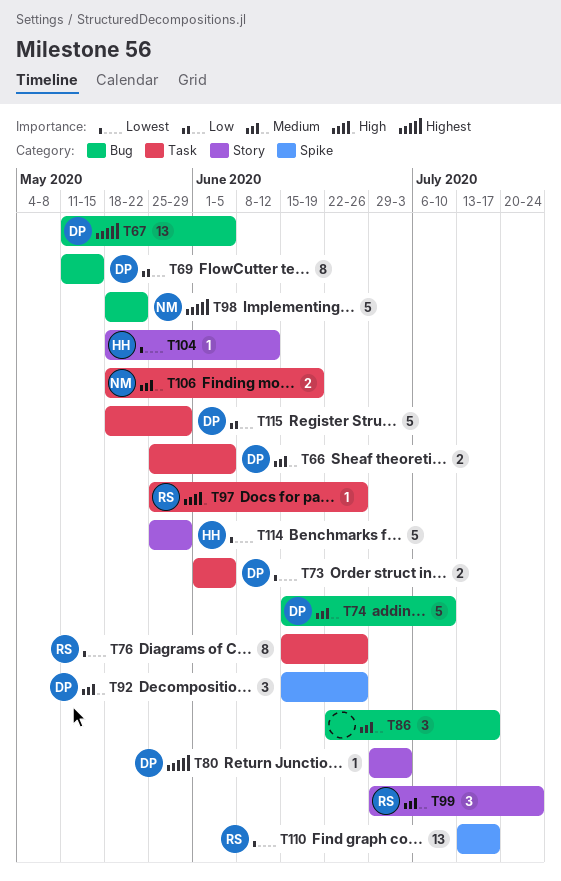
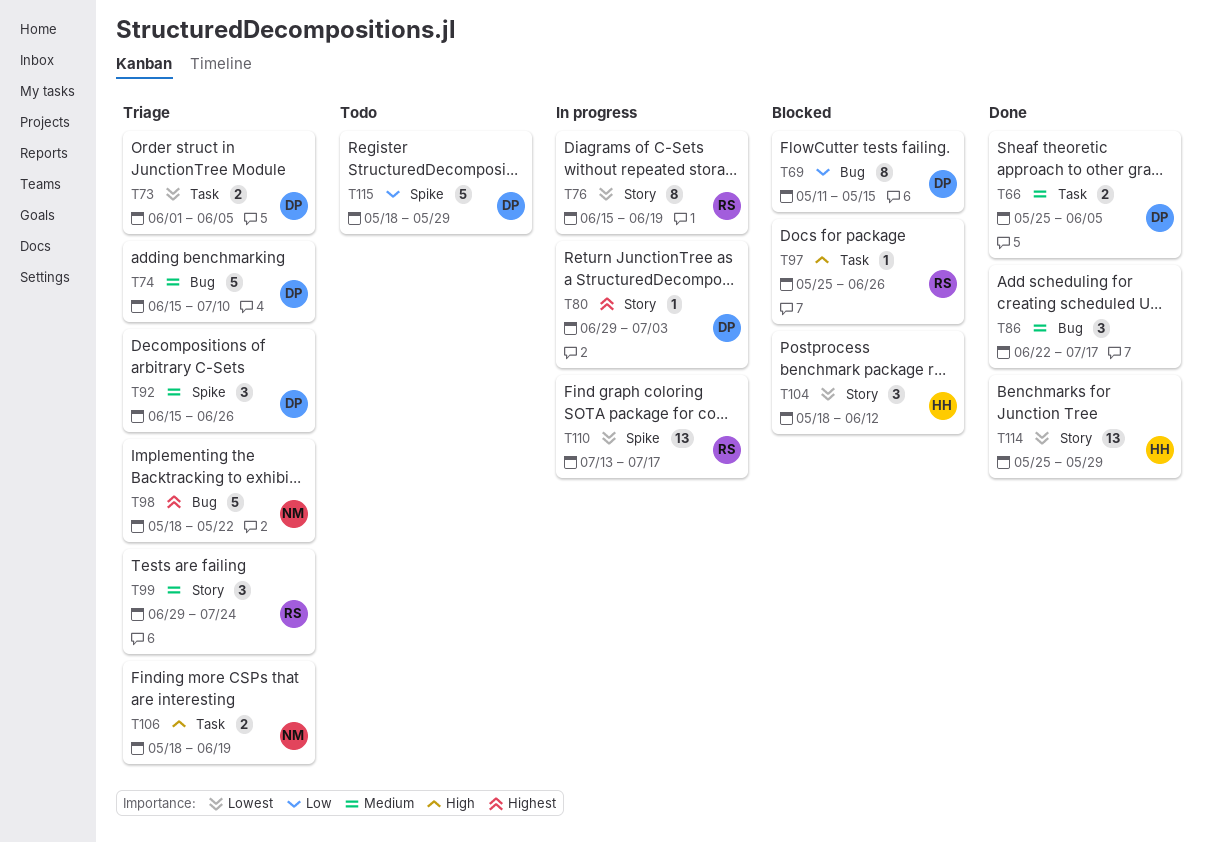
T67: present -> none
T76, label: Task -> Story
T76, due: Jun 26 -> Jun 19
T104, estimate: 1 -> 3
T106, priority: Medium -> High
T114, estimate: 5 -> 13
T115, label: Task -> Spike

